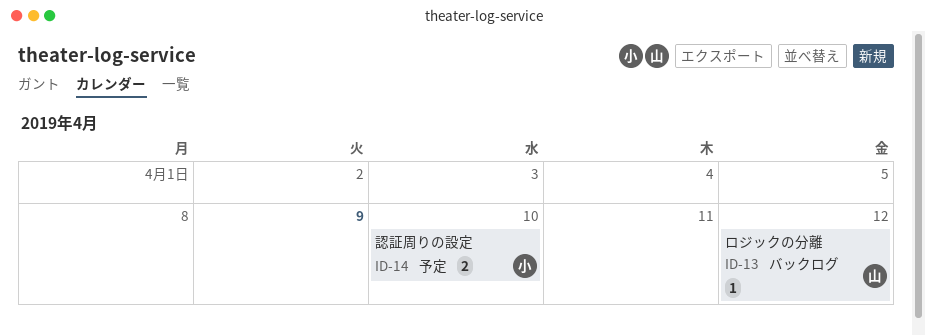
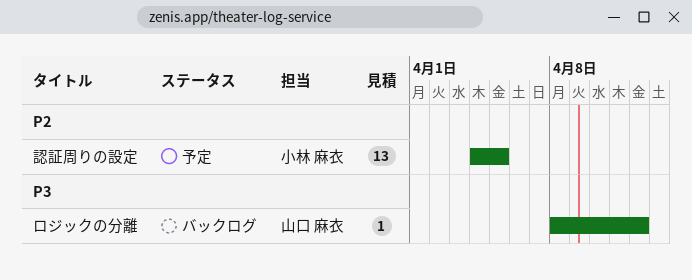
認証周りの設定, estimate: 2 -> 13
認証周りの設定, due: Apr 10 -> Apr 5

